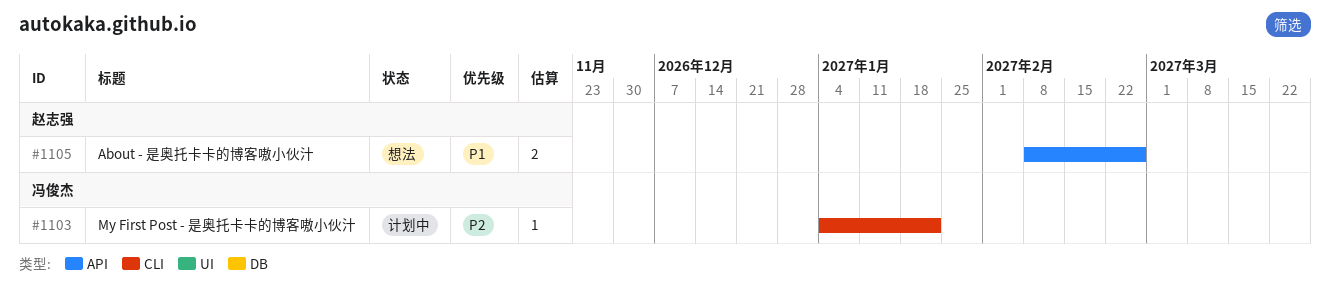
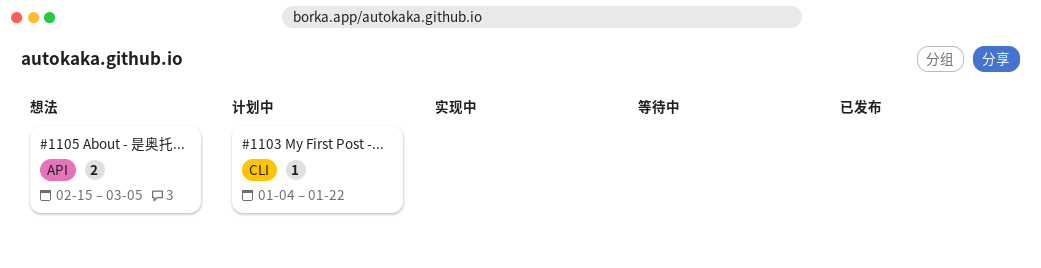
#1105, start: Feb 8 -> Feb 15
#1105, due: Feb 26 -> Mar 5

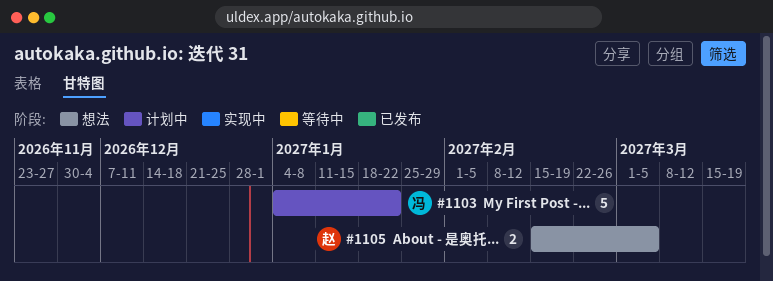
#1103, estimate: 1 -> 5

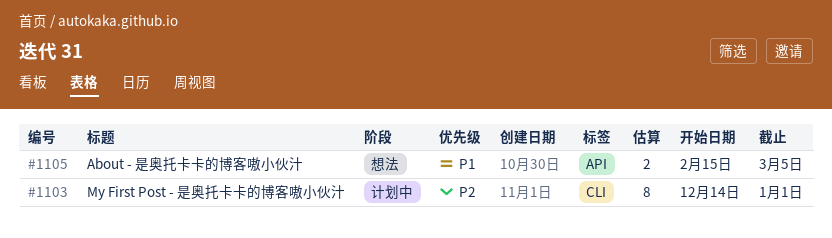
#1103, estimate: 5 -> 8
#1103, start: Jan 4 -> Dec 14
#1103, due: Jan 22 -> Jan 1

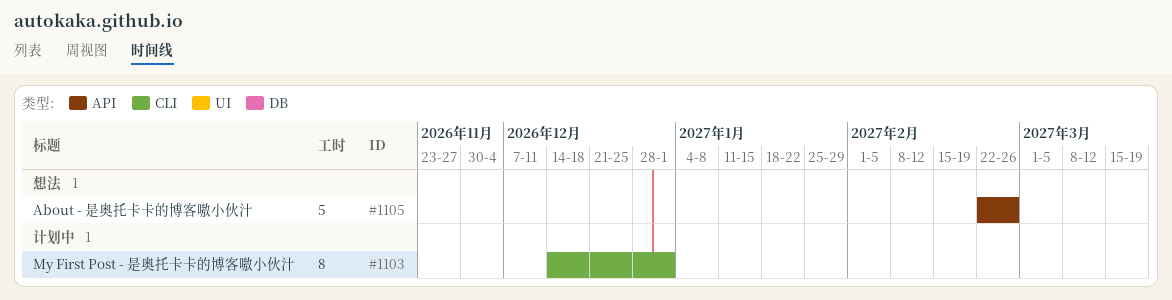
#1105, estimate: 2 -> 5
#1105, start: Feb 15 -> Feb 22
#1105, due: Mar 5 -> Feb 26

